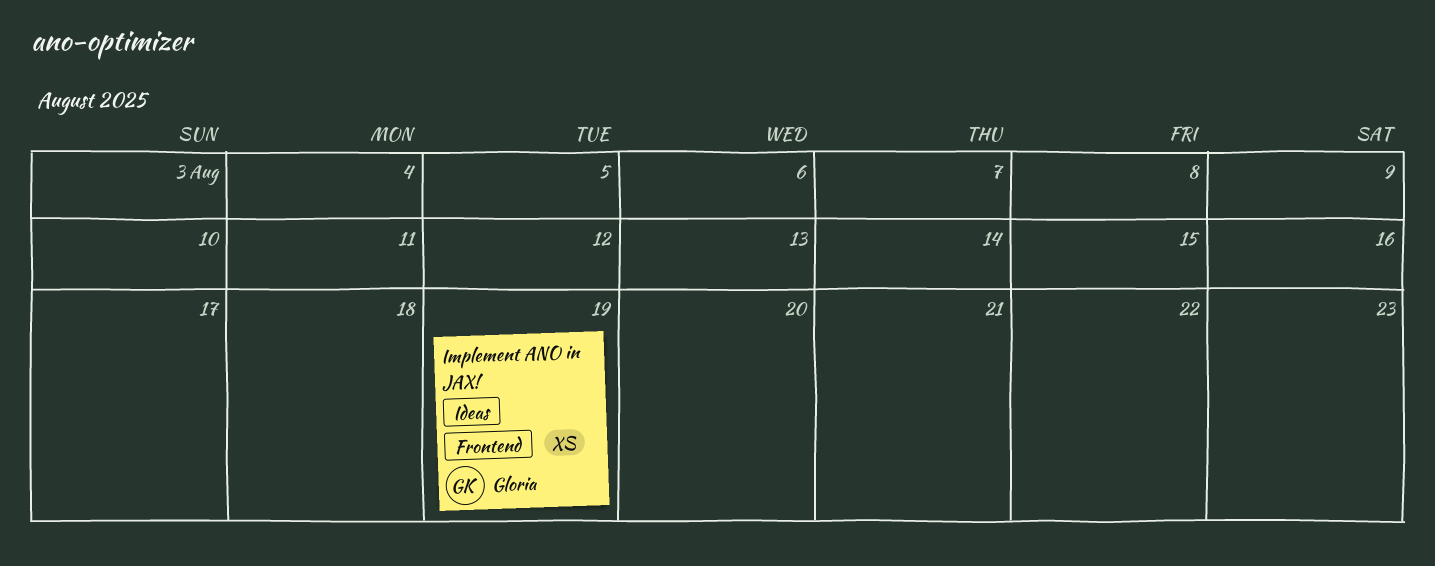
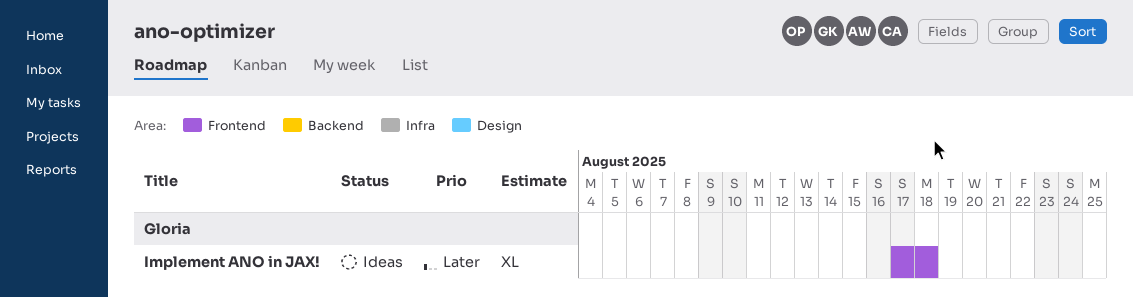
Implement ANO in JAX!, estimate: XS -> XL
Implement ANO in JAX!, due: Aug 19 -> Aug 18

